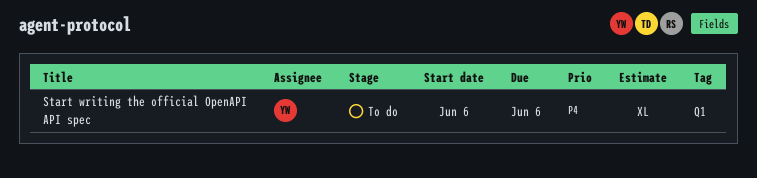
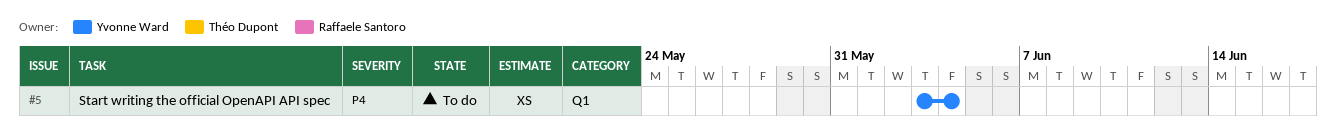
Start writing the official OpenAPI API spec, estimate: XL -> XS
Start writing the official OpenAPI API spec, start: Jun 6 -> Jun 3
Start writing the official OpenAPI API spec, due: Jun 6 -> Jun 4

